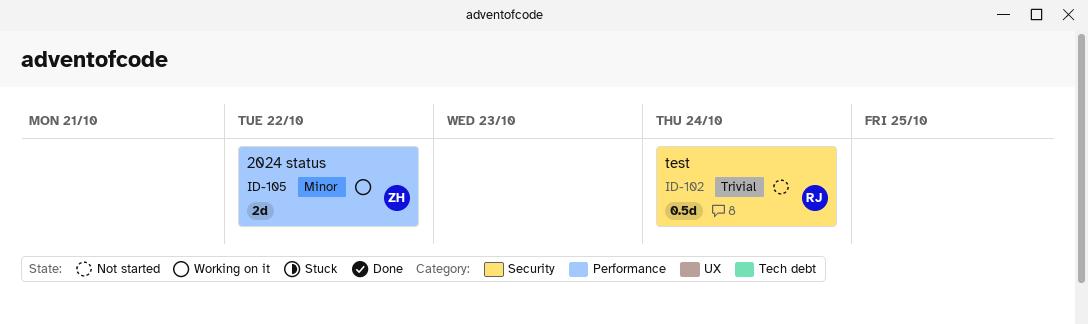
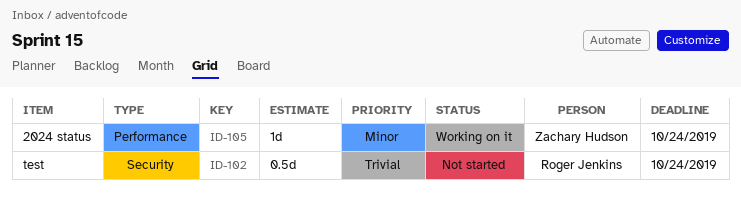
ID-105, estimate: 2d -> 1d
ID-105, due: Oct 22 -> Oct 24

